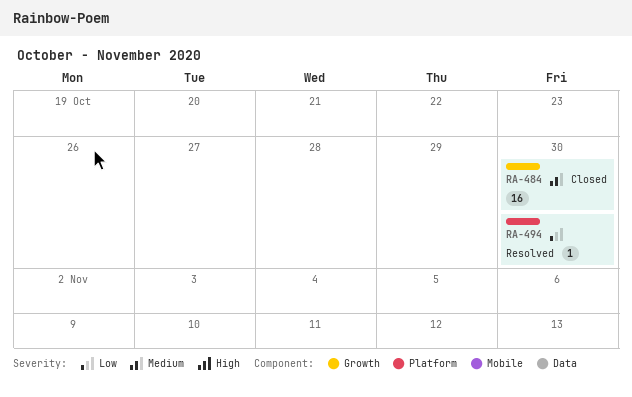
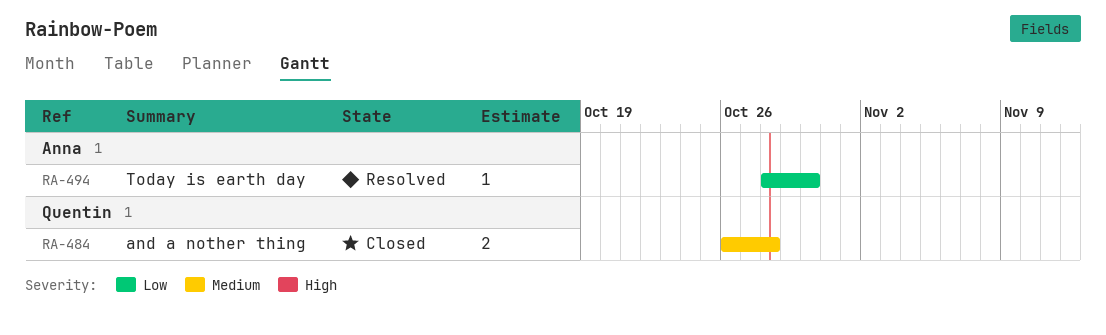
RA-484, estimate: 16 -> 2
RA-484, due: Oct 30 -> Oct 28

